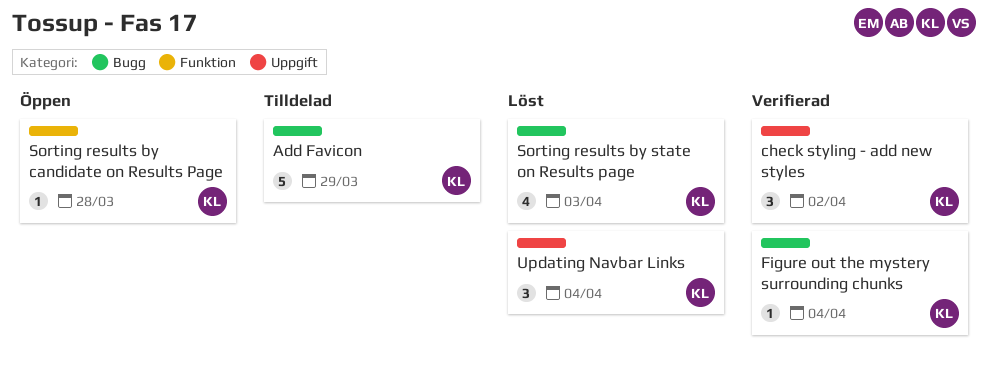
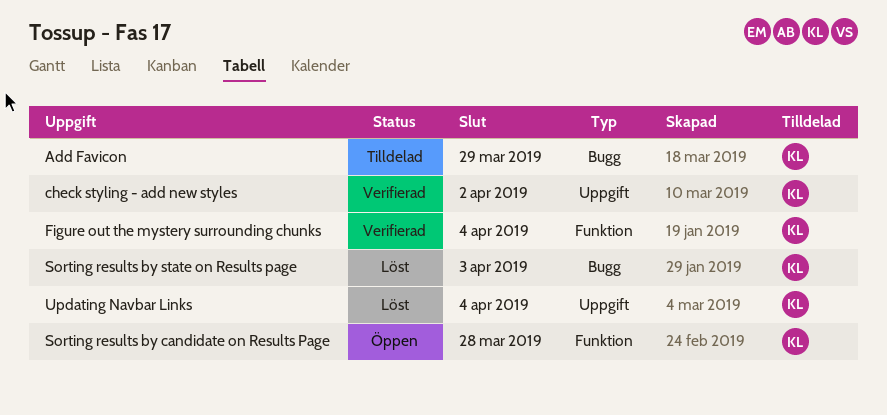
Figure out the mystery surrounding chunks, label: Bugg -> Funktion

